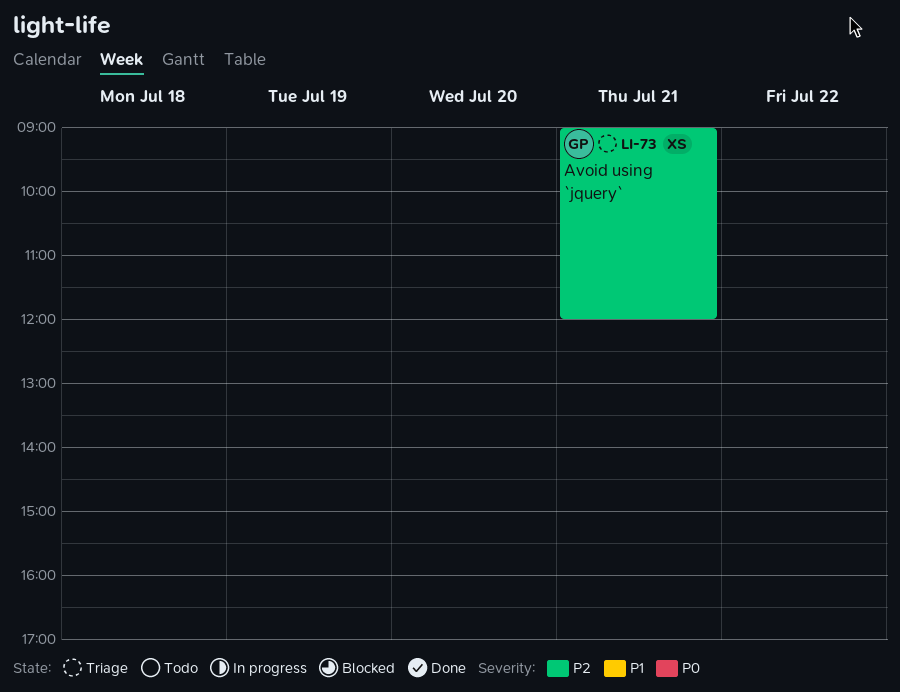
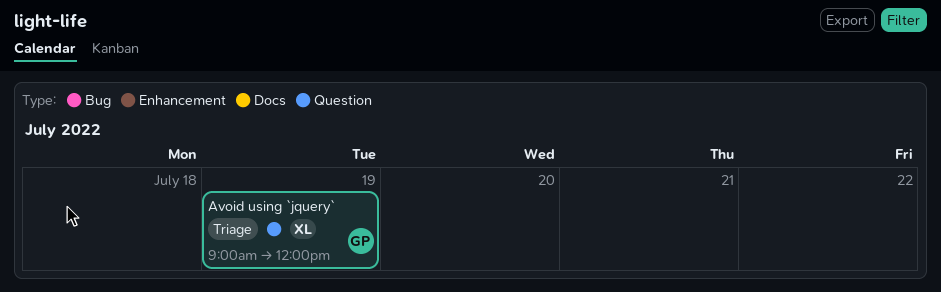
Avoid using `jquery`, estimate: XS -> XL
Avoid using `jquery`, day: Jul 21 -> Jul 19

